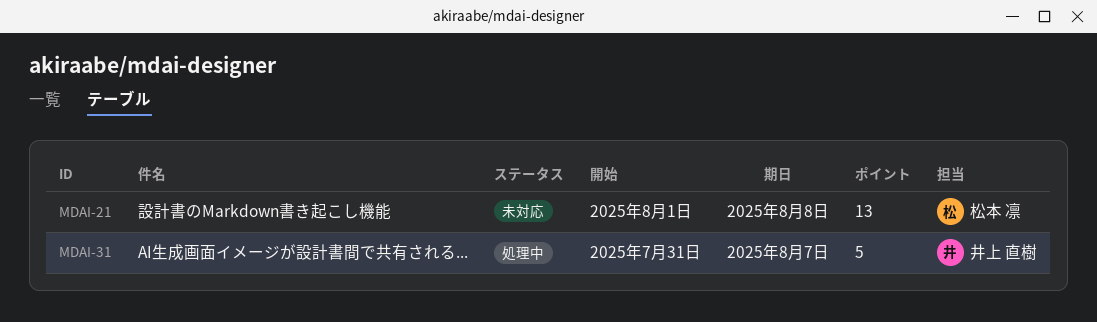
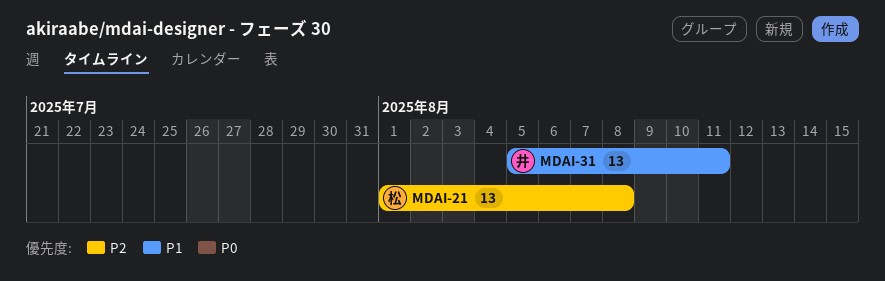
MDAI-31, estimate: 5 -> 13
MDAI-31, start: Jul 31 -> Aug 5
MDAI-31, due: Aug 7 -> Aug 11

